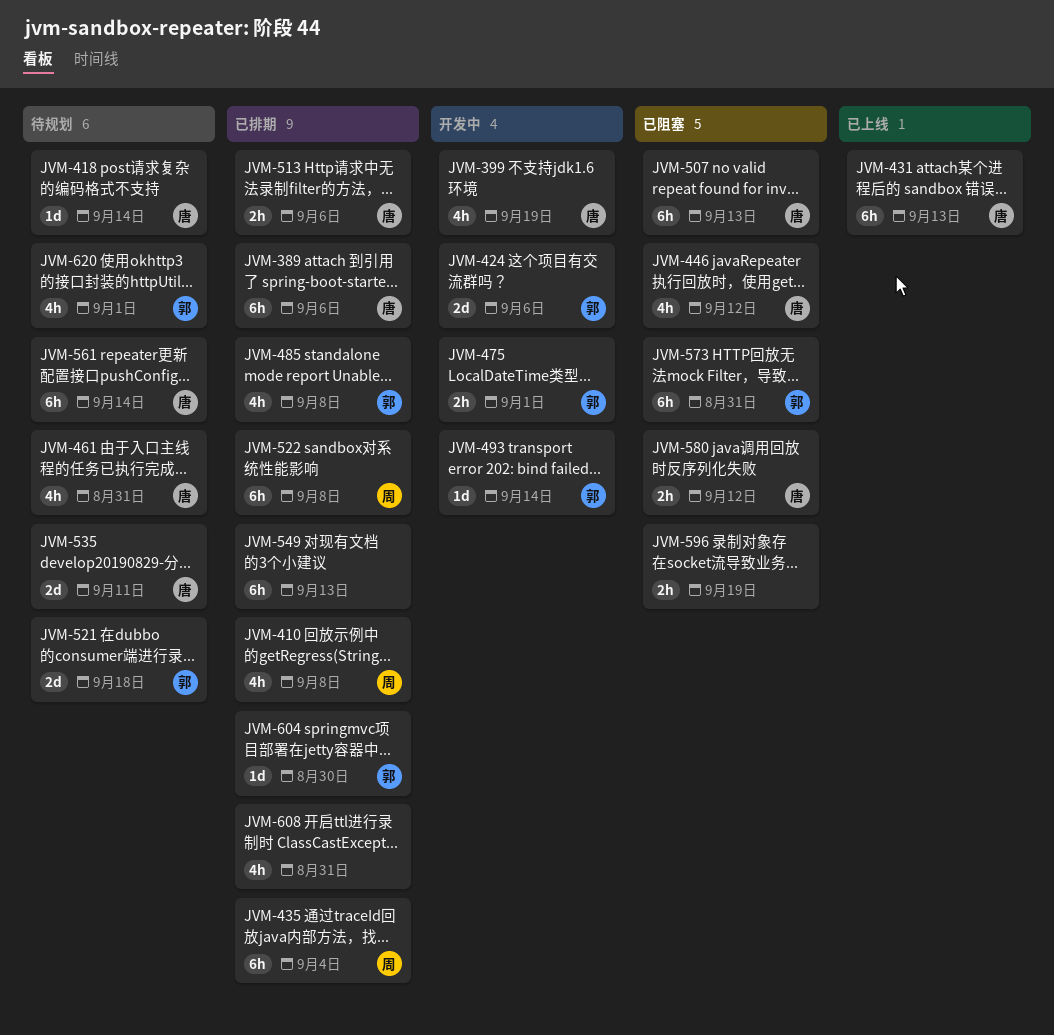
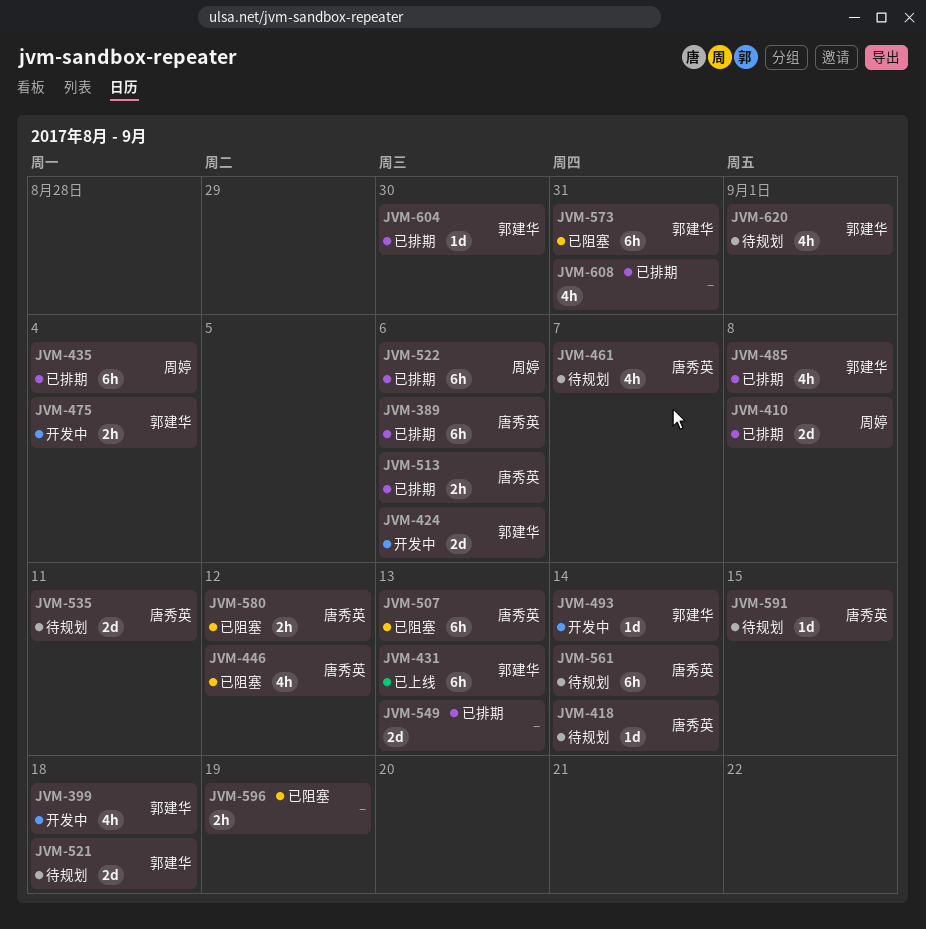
JVM-399, owner: 唐秀英 -> 郭建华
JVM-399, due: Sep 19 -> Sep 18
JVM-410, estimate: 4h -> 2d
JVM-431, owner: 唐秀英 -> 郭建华
JVM-461, due: Aug 31 -> Sep 7
JVM-475, due: Sep 1 -> Sep 4
JVM-522, due: Sep 8 -> Sep 6
JVM-549, estimate: 6h -> 2d
JVM-591: none -> present

